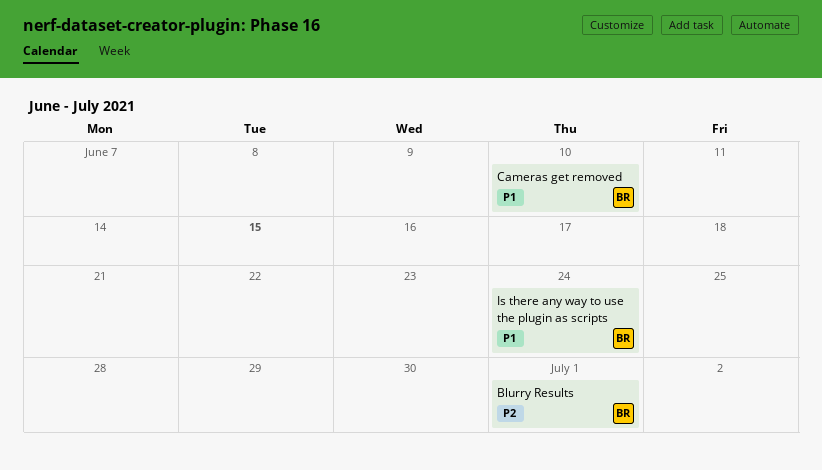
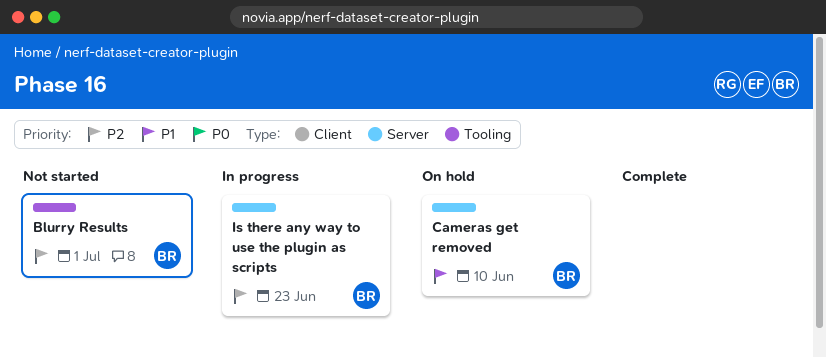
Is there any way to use the plugin as scripts, priority: P1 -> P2
Is there any way to use the plugin as scripts, due: Jun 24 -> Jun 23

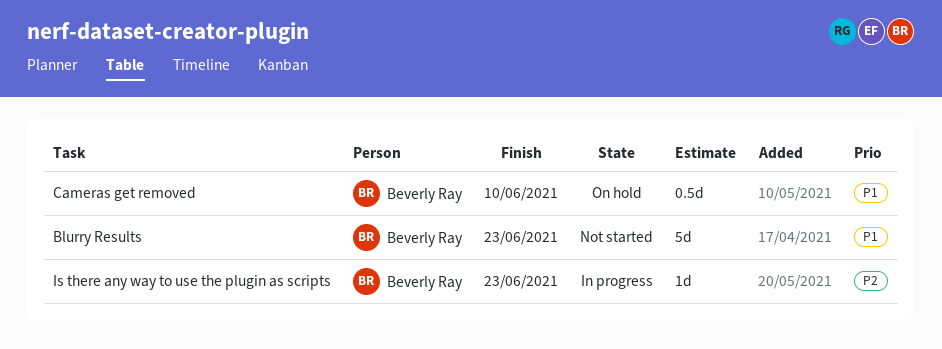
Blurry Results, priority: P2 -> P1
Blurry Results, due: Jul 1 -> Jun 23

